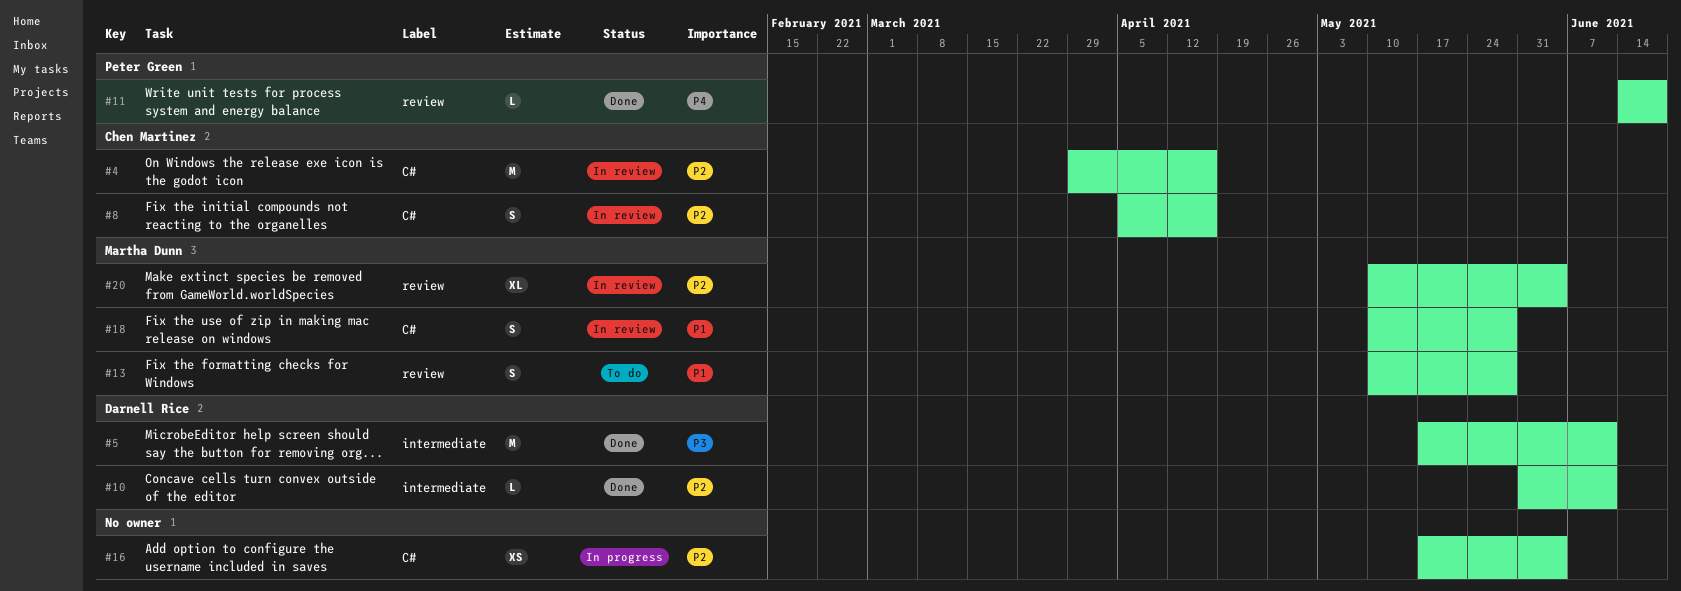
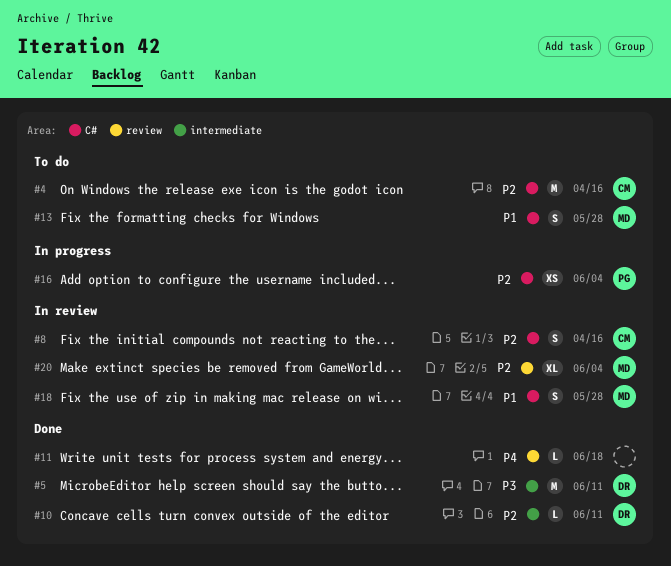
#4, status: In review -> To do
#11, owner: Peter Green -> none
#13, label: review -> C#
#16, owner: none -> Peter Green

